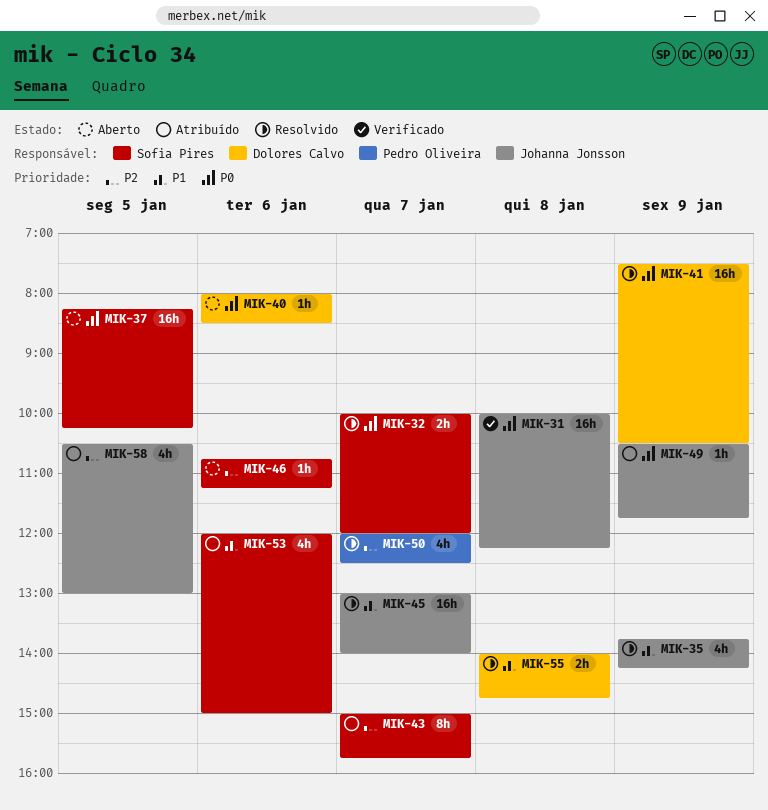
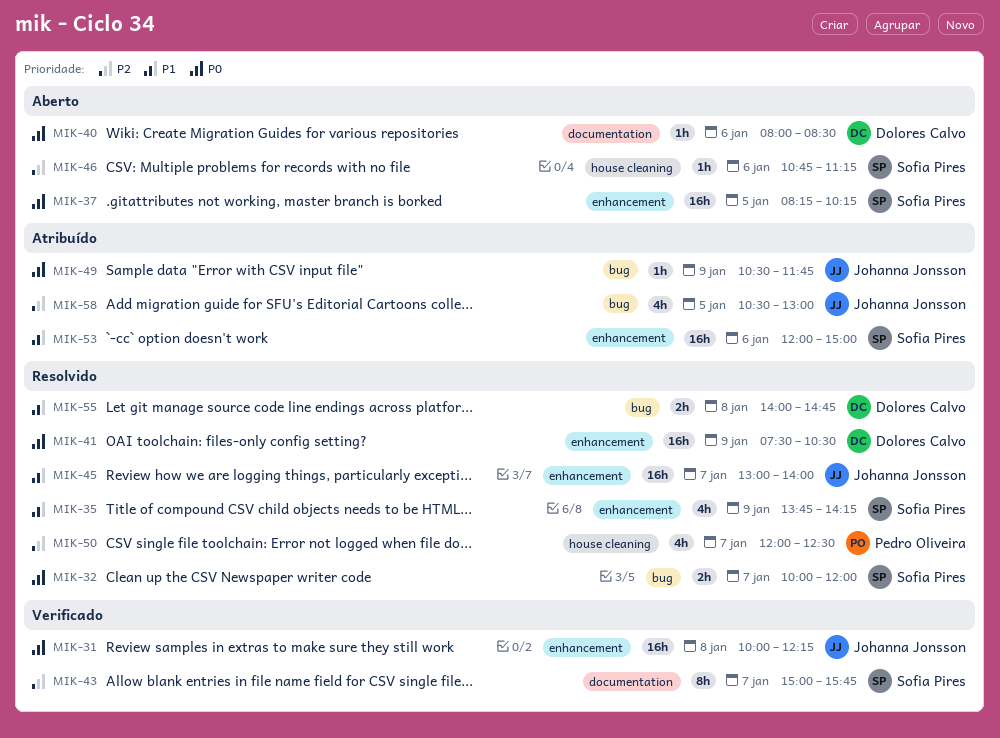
MIK-35, owner: Johanna Jonsson -> Sofia Pires
MIK-43, status: Atribuído -> Verificado
MIK-53, estimate: 4h -> 16h

